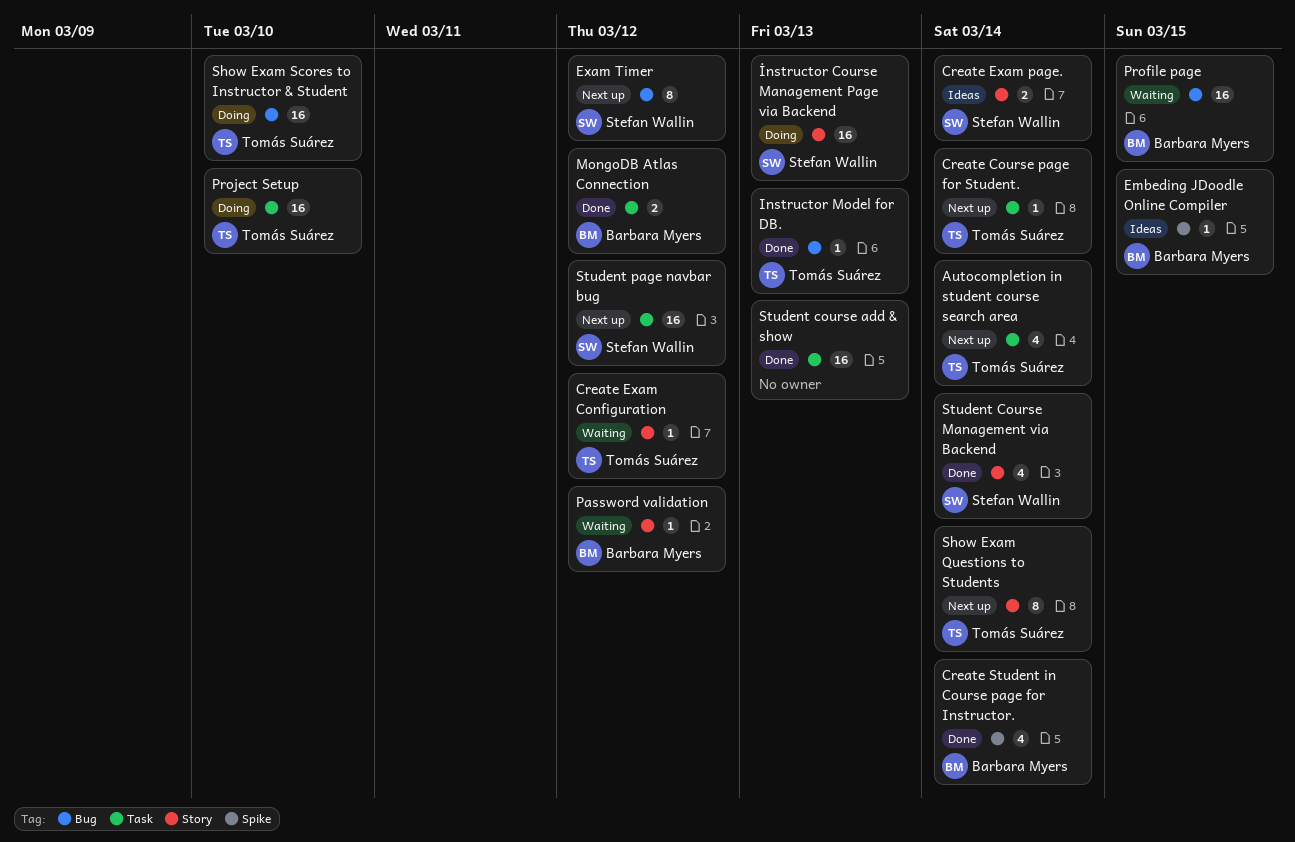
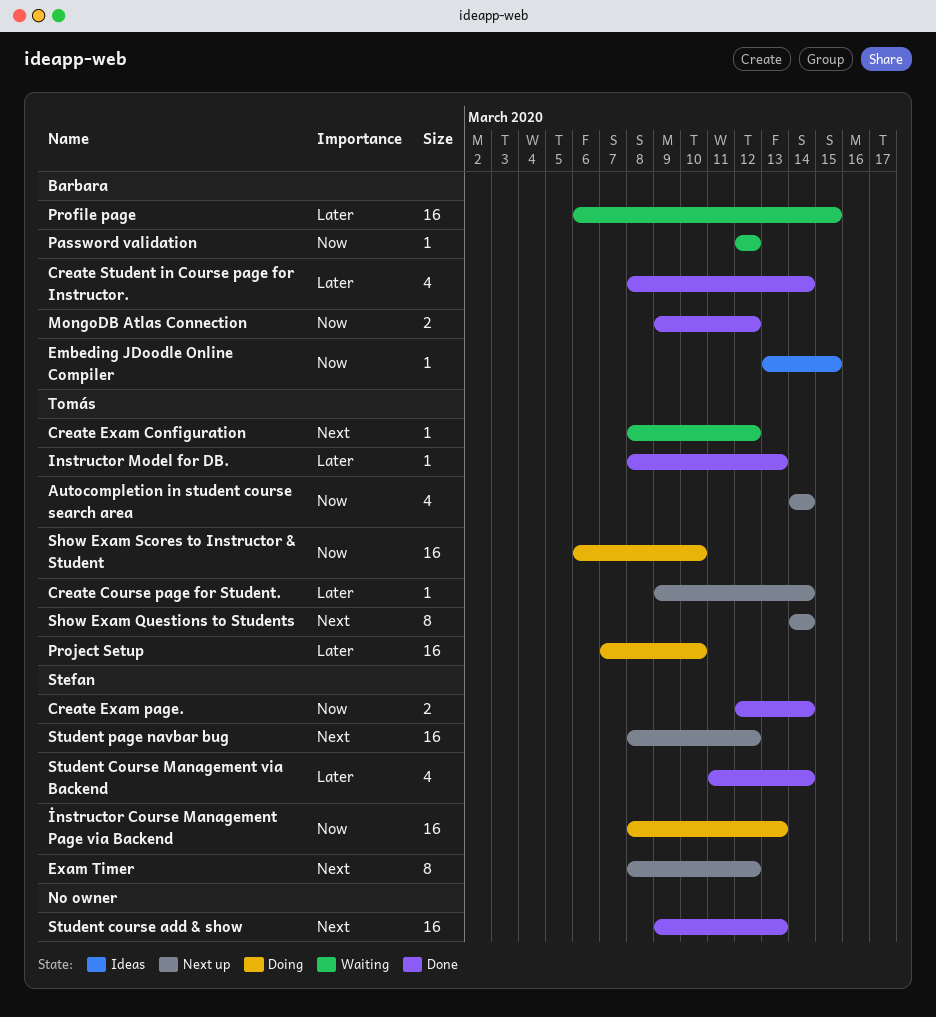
Create Exam page., status: Ideas -> Done

